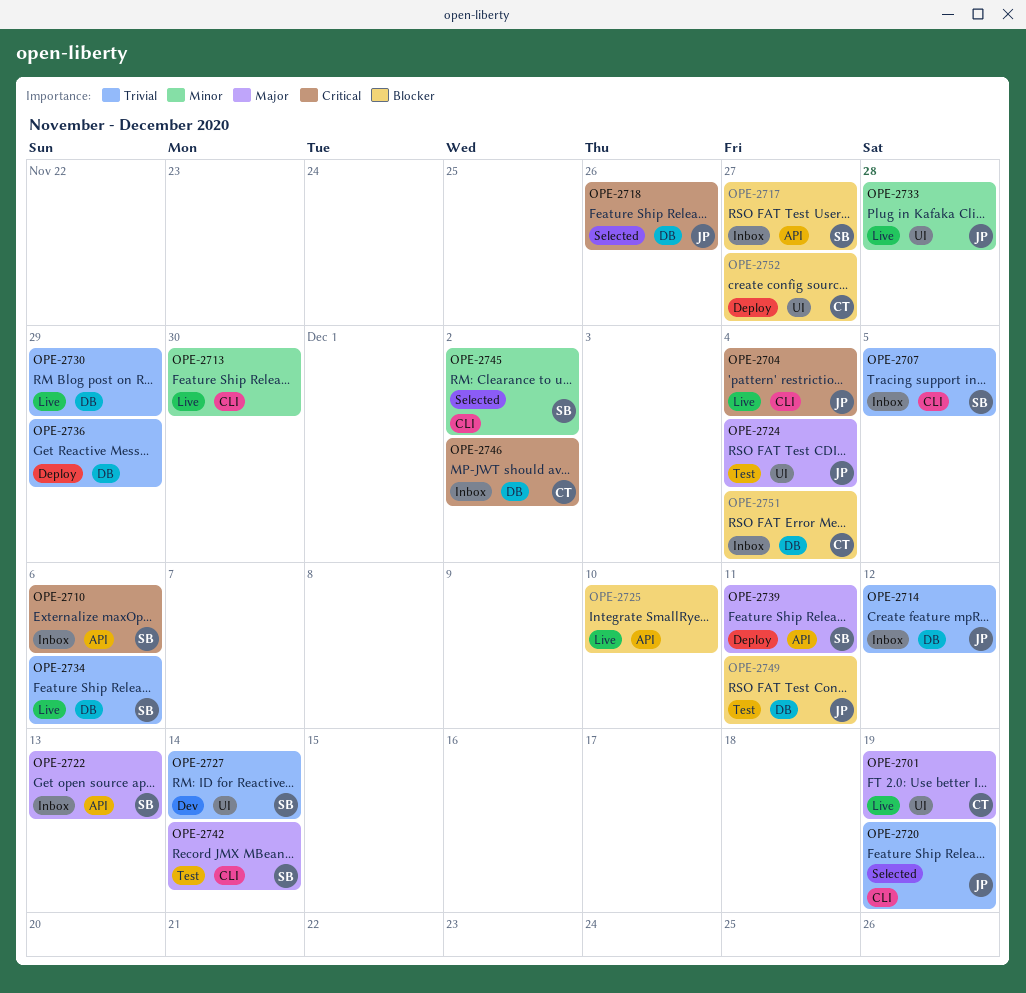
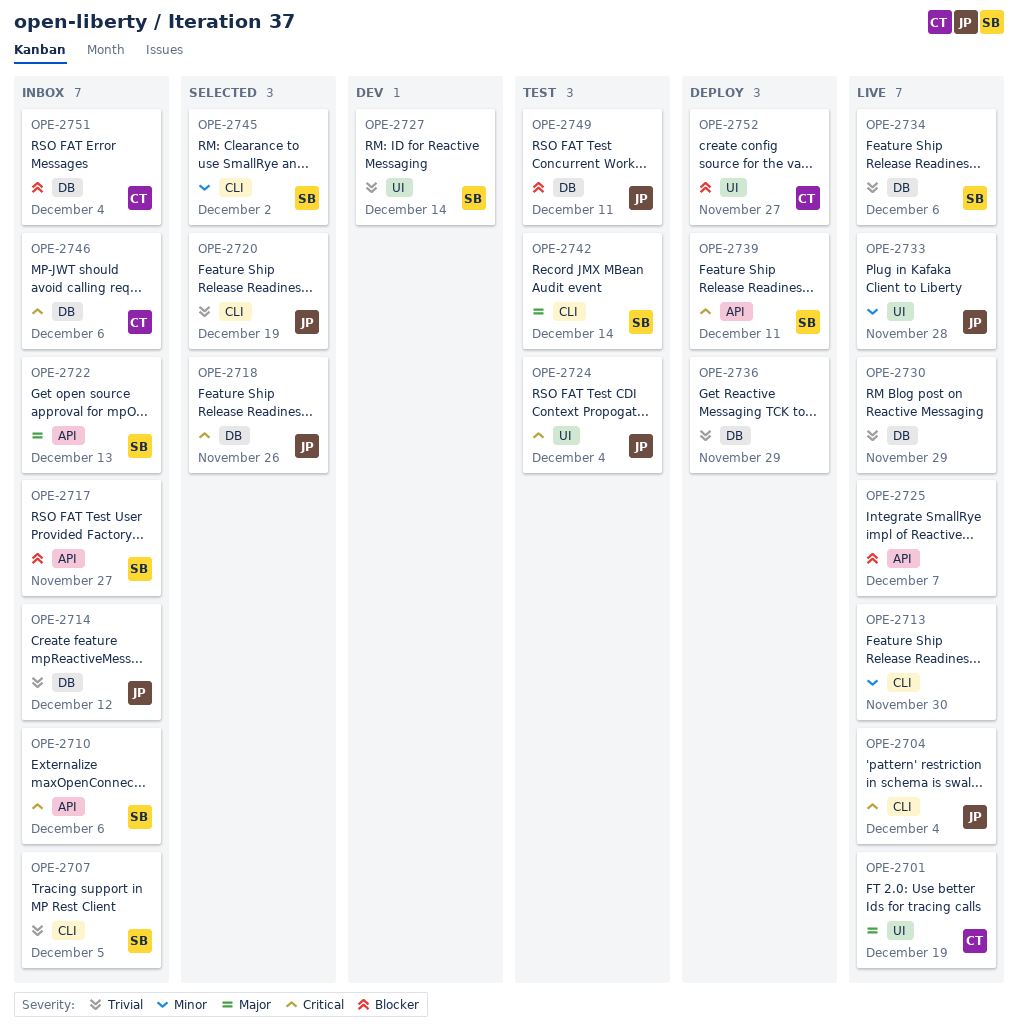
OPE-2724, priority: Major -> Critical
OPE-2725, due: Dec 10 -> Dec 7
OPE-2739, priority: Major -> Critical
OPE-2746, due: Dec 2 -> Dec 6

